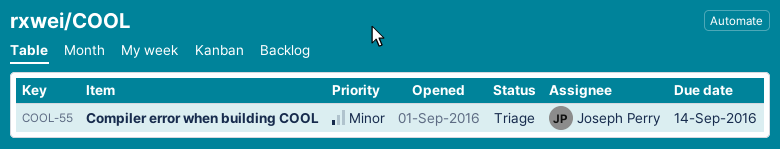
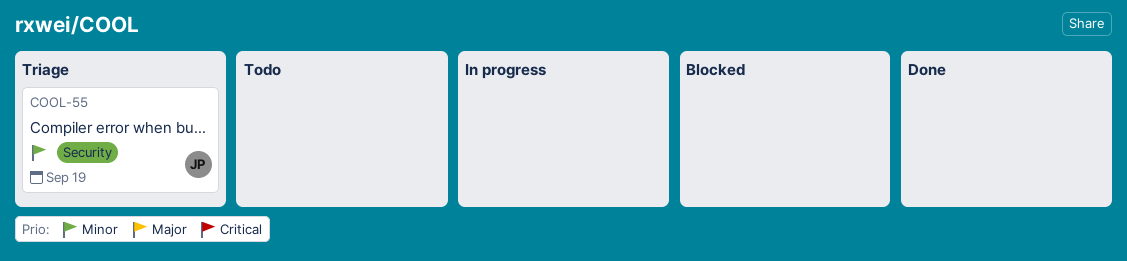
COOL-55, due: Sep 14 -> Sep 19

